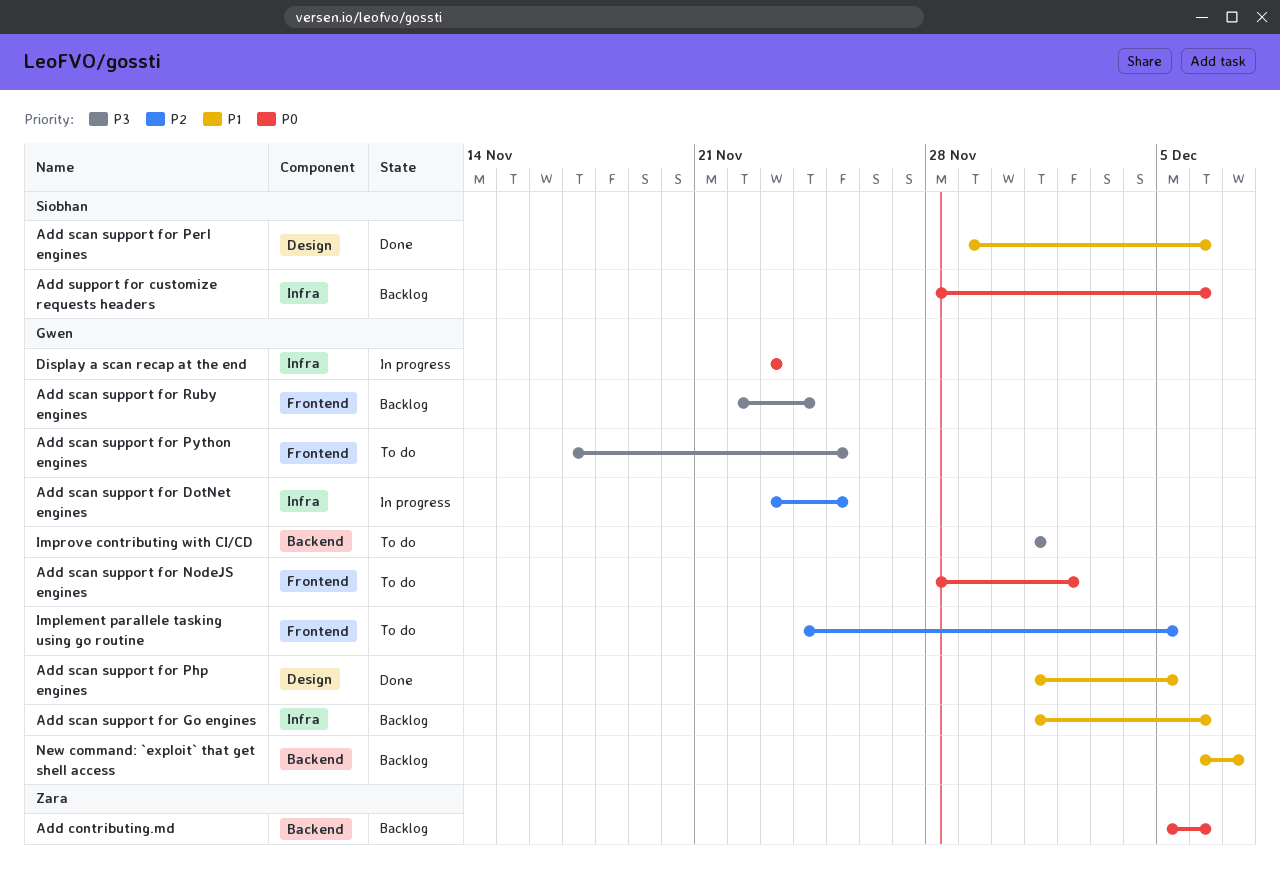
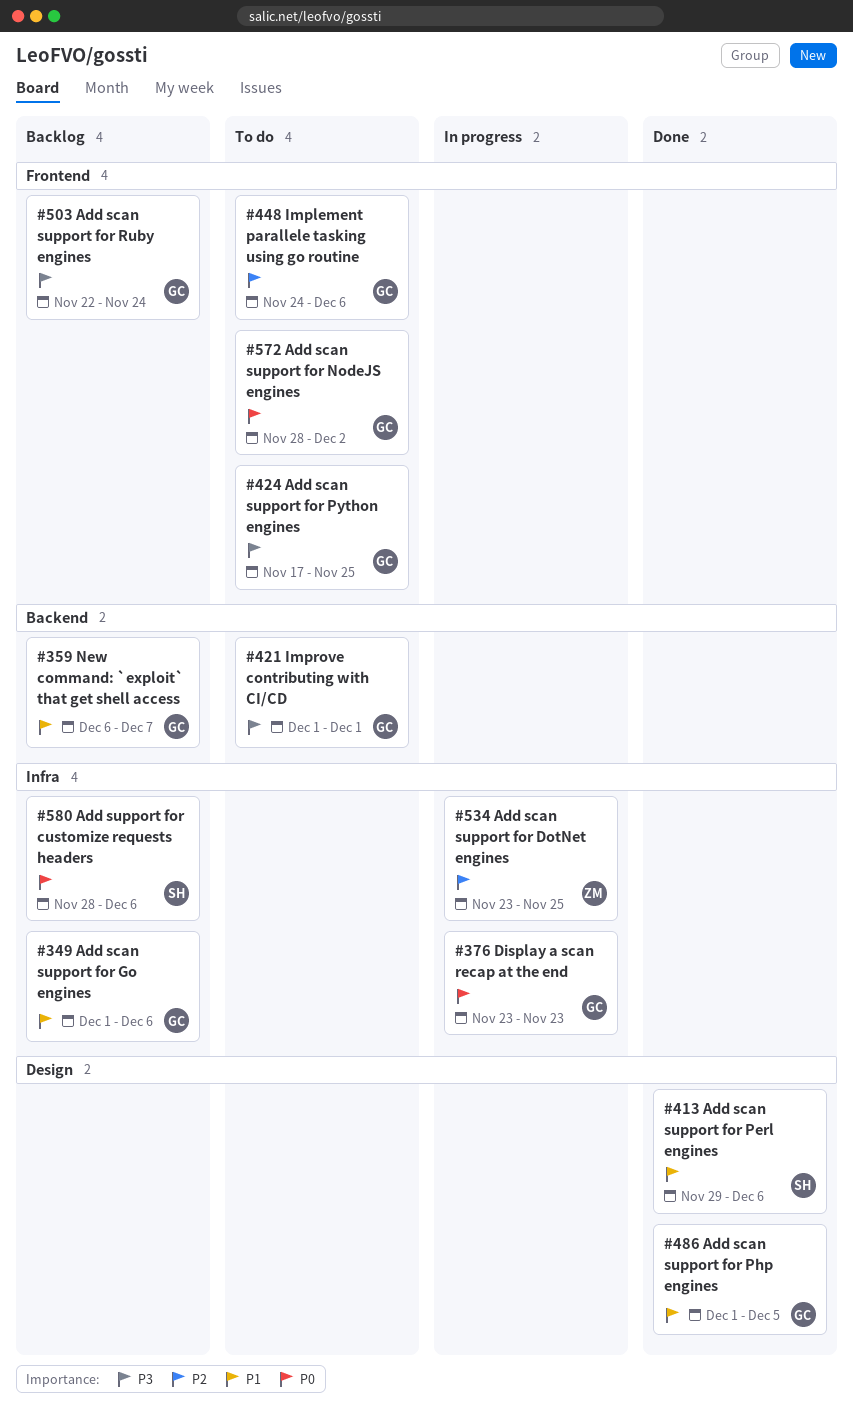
Add contributing.md: present -> none
Add scan support for DotNet engines, owner: Gwen -> Zara
Implement parallele tasking using go routine, due: Dec 5 -> Dec 6

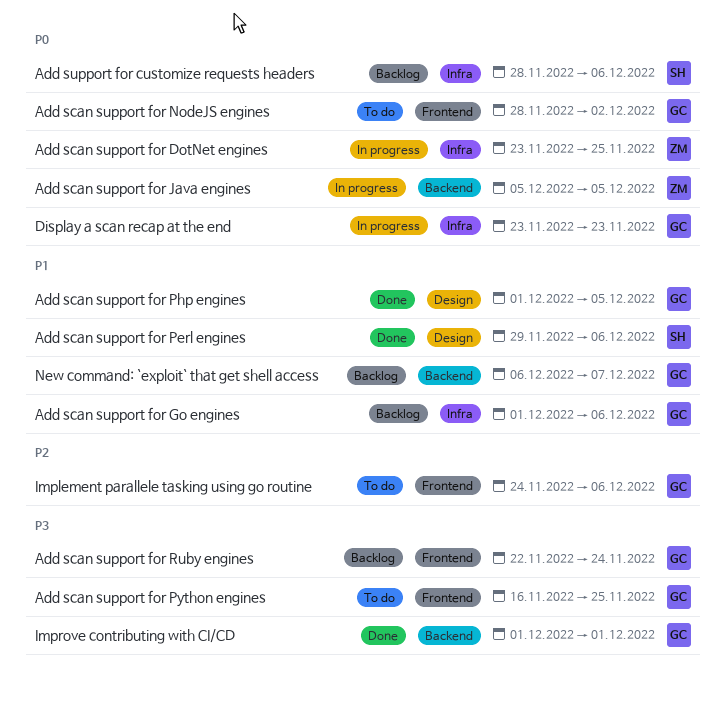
Add scan support for DotNet engines, priority: P2 -> P0
Add scan support for Java engines: none -> present
Add scan support for Python engines, start: Nov 17 -> Nov 16
Improve contributing with CI/CD, status: To do -> Done

